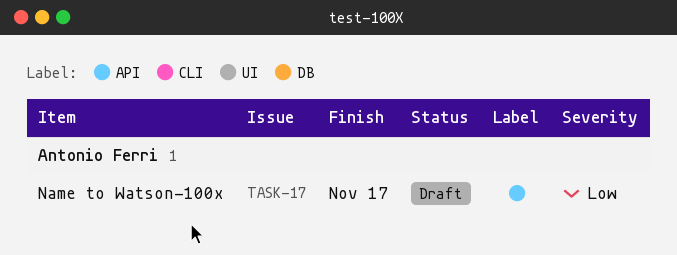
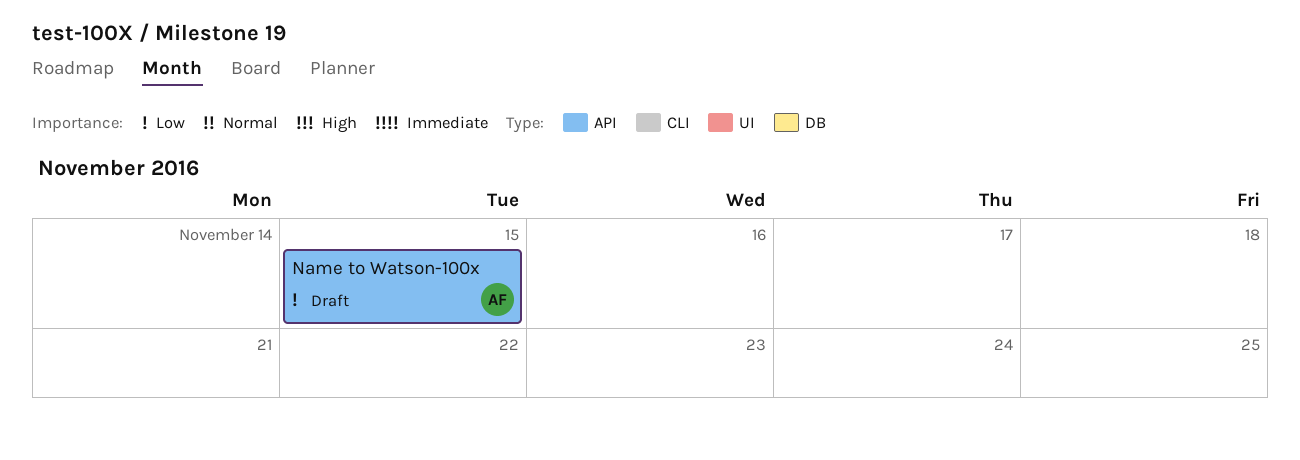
Name to Watson-100x, due: Nov 17 -> Nov 15

